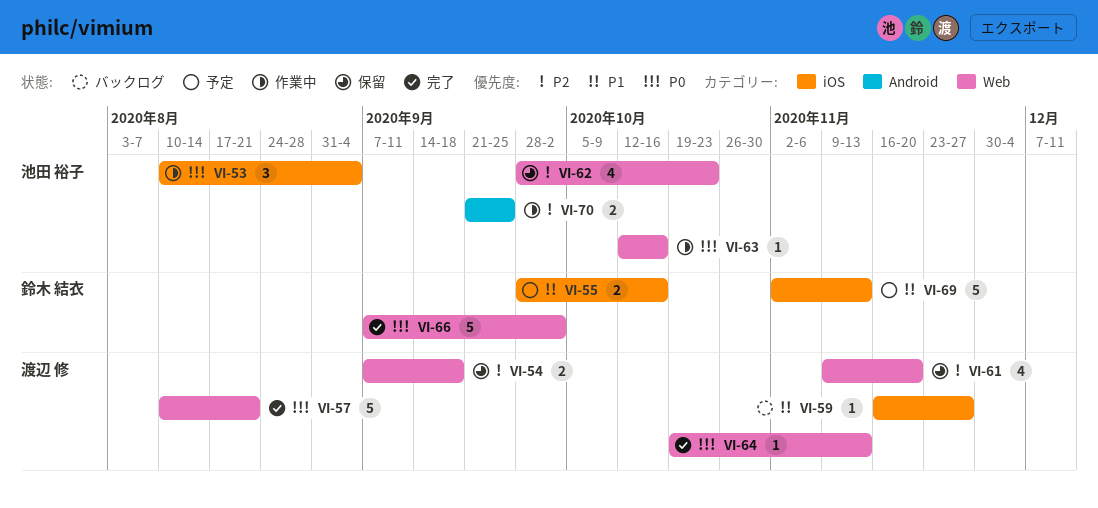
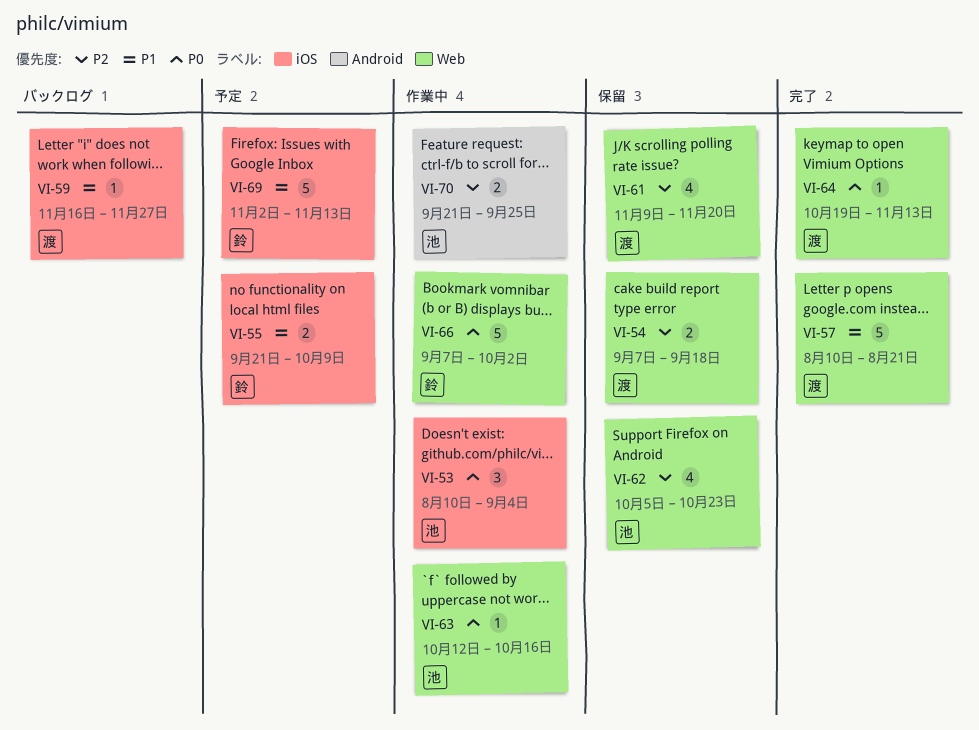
VI-55, start: Sep 28 -> Sep 21
VI-55, due: Oct 16 -> Oct 9
VI-57, priority: P0 -> P1
VI-62, start: Sep 28 -> Oct 5
VI-66, status: 完了 -> 作業中

